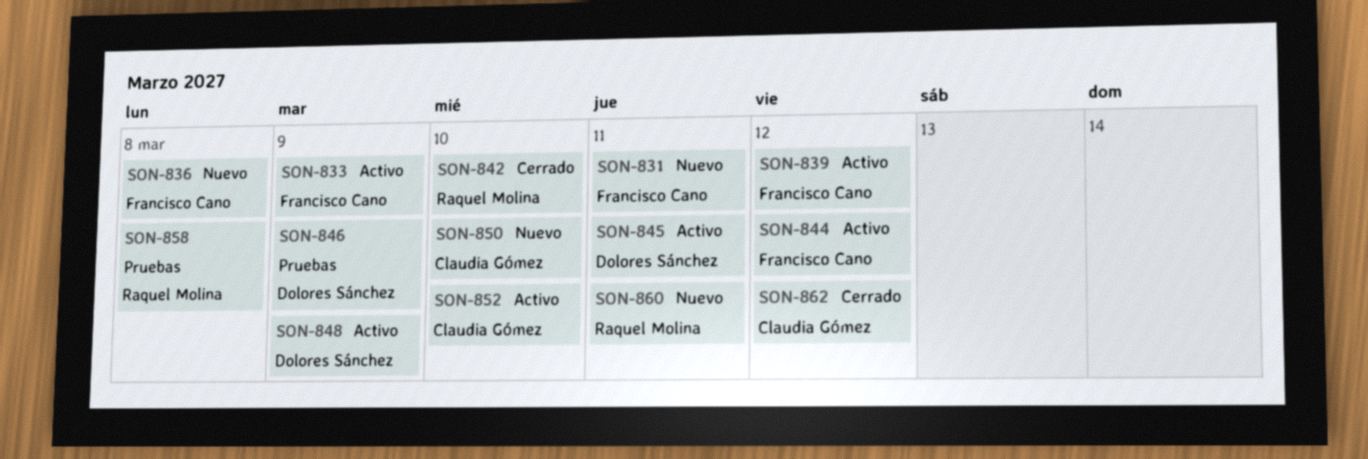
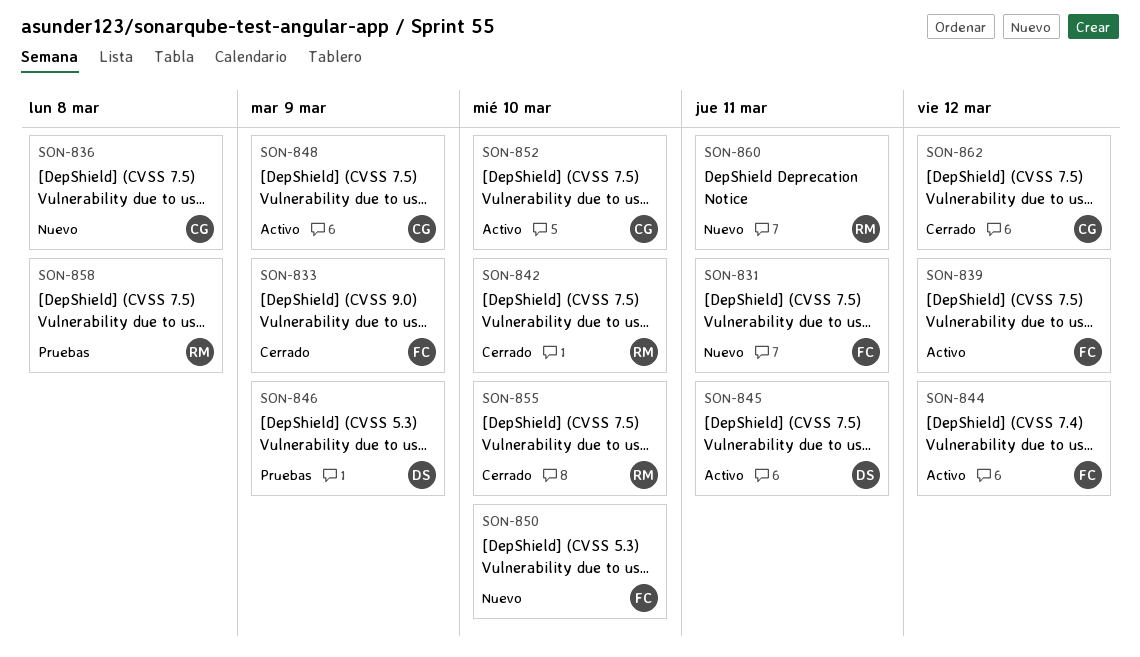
SON-833, status: Activo -> Cerrado
SON-836, owner: Francisco Cano -> Claudia Gómez
SON-848, owner: Dolores Sánchez -> Claudia Gómez
SON-850, owner: Claudia Gómez -> Francisco Cano
SON-855: none -> present

